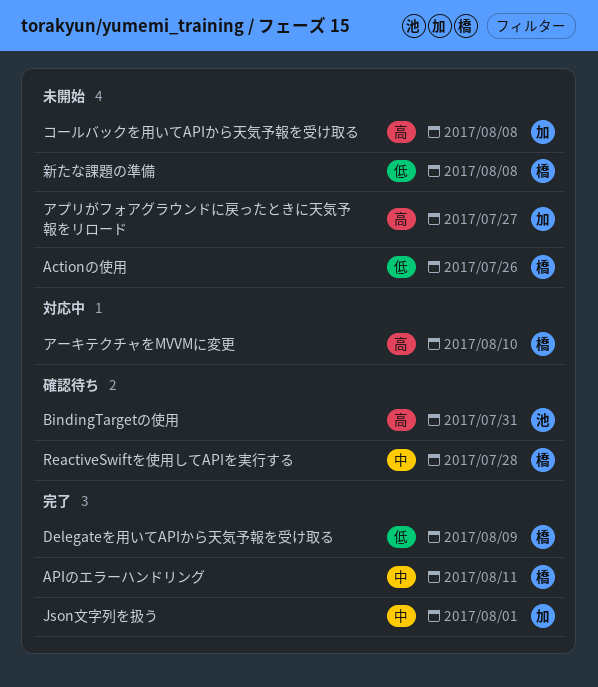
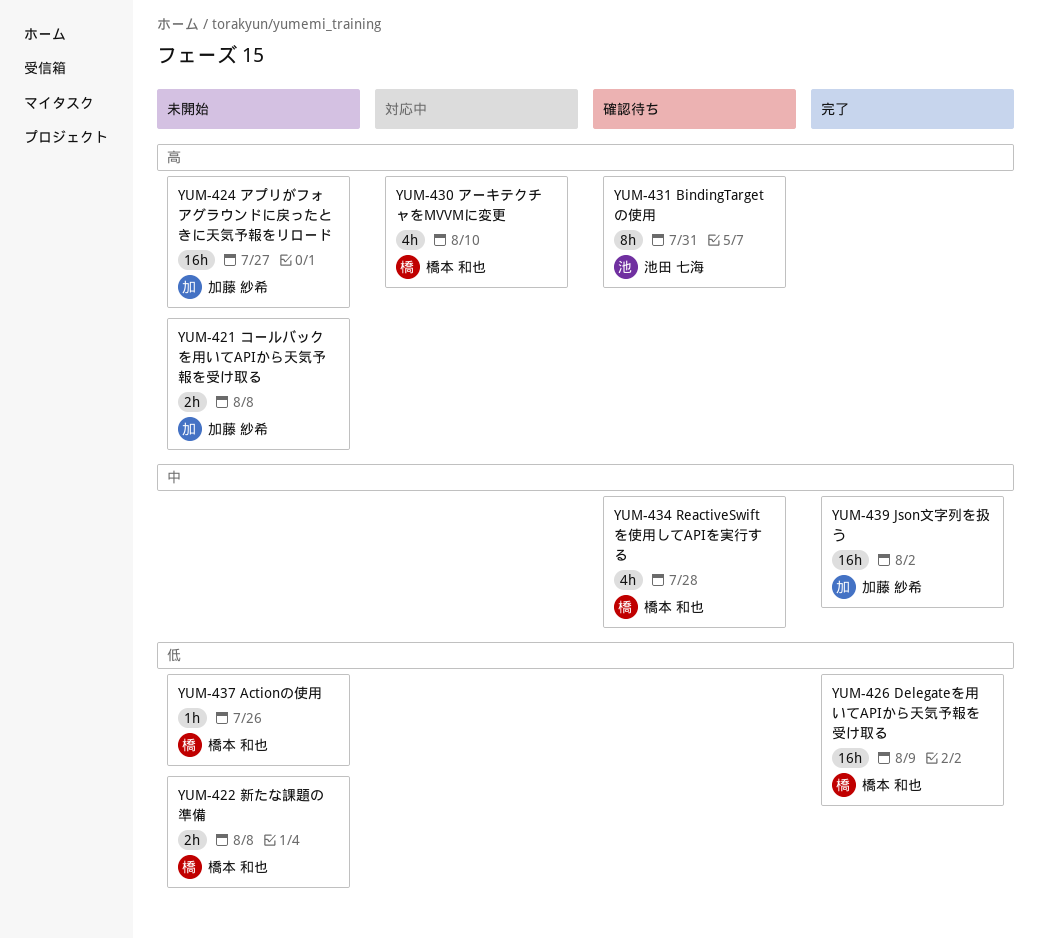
APIのエラーハンドリング: present -> none
Json文字列を扱う, due: Aug 1 -> Aug 2

